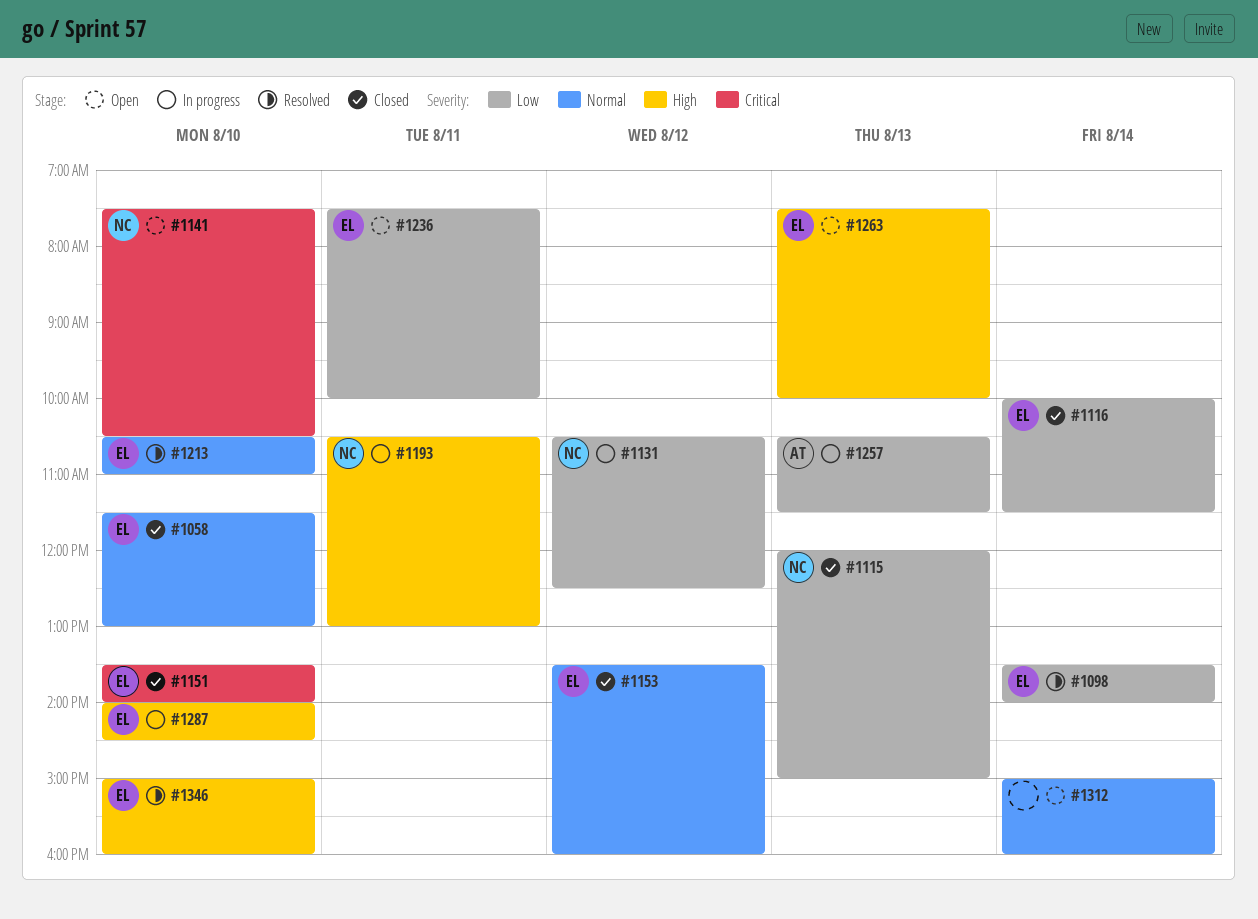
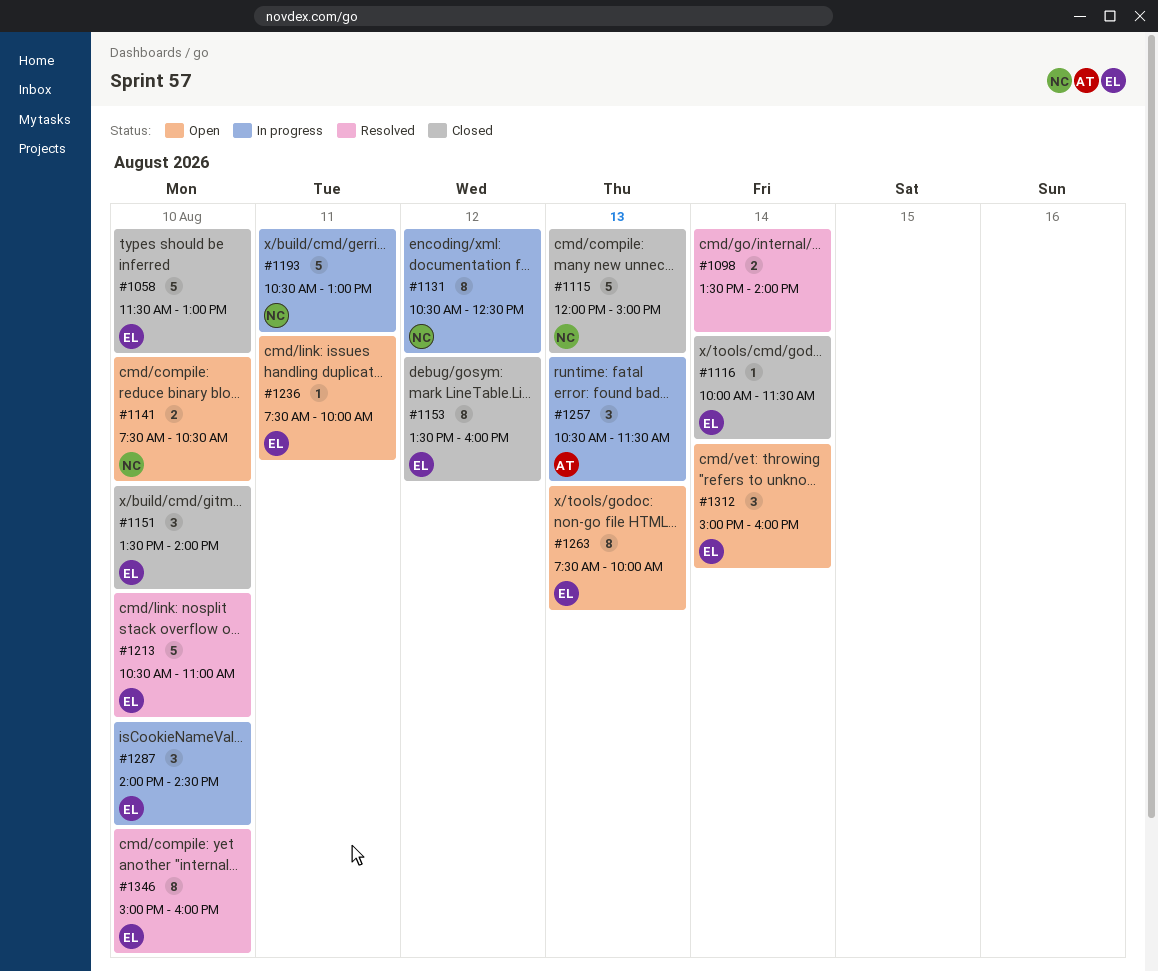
#1098, owner: EL -> none
#1312, owner: none -> EL

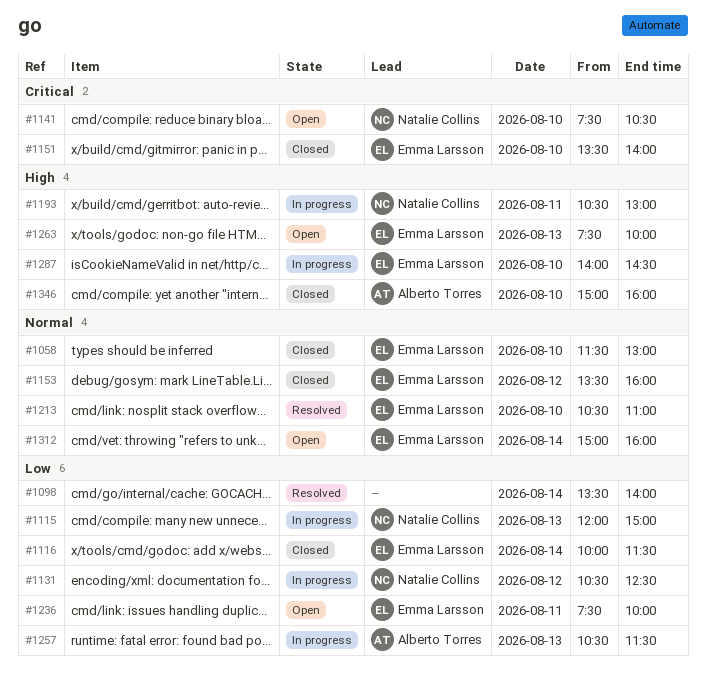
#1115, status: Closed -> In progress
#1346, status: Resolved -> Closed
#1346, owner: Emma Larsson -> Alberto Torres

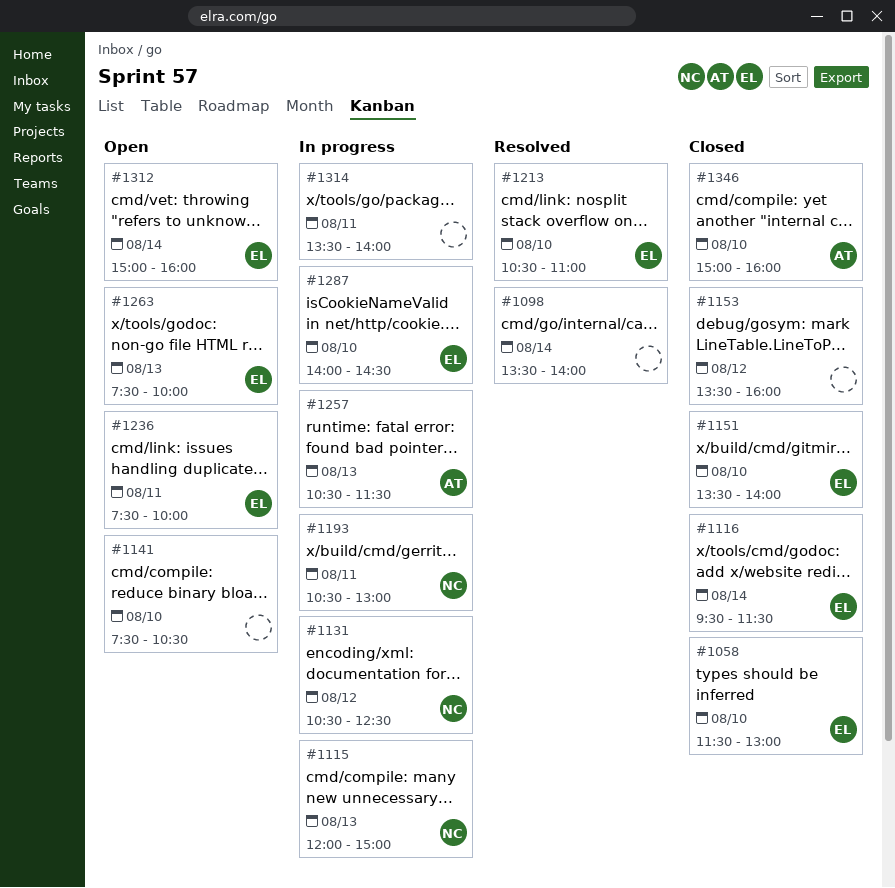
#1116, begins: 10:00 -> 09:30
#1141, owner: Natalie Collins -> none
#1153, owner: Emma Larsson -> none
#1314: none -> present

